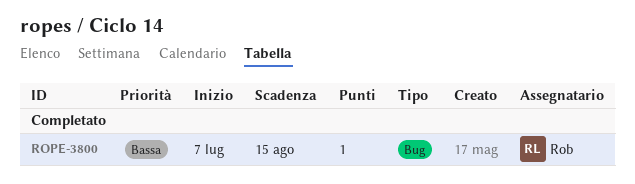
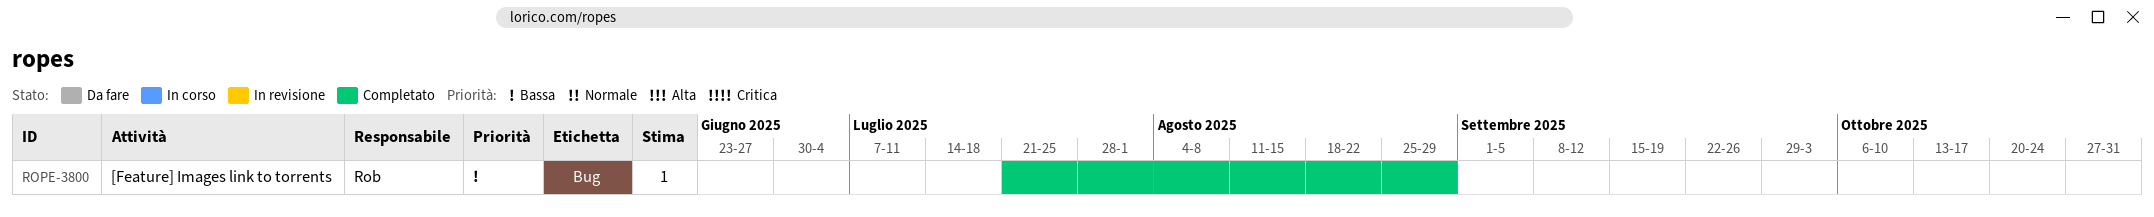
ROPE-3800, start: Jul 7 -> Jul 21
ROPE-3800, due: Aug 15 -> Aug 29

